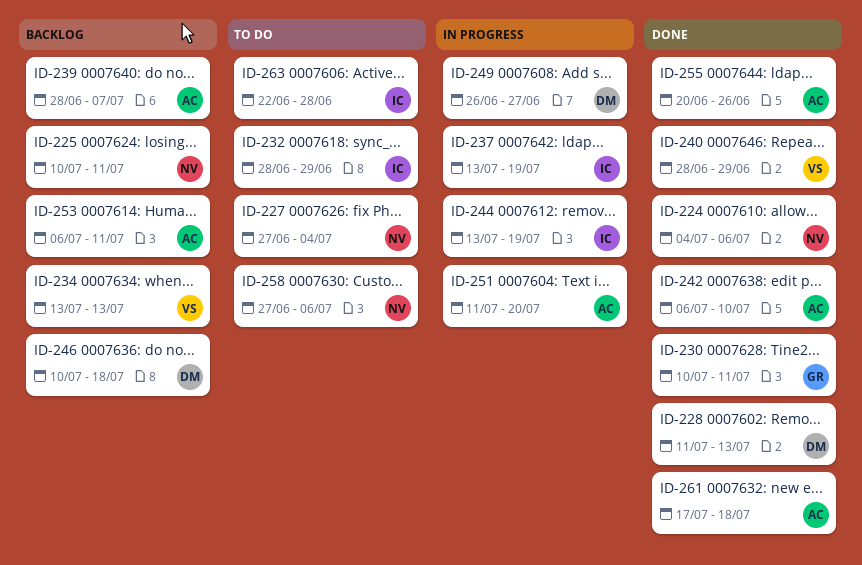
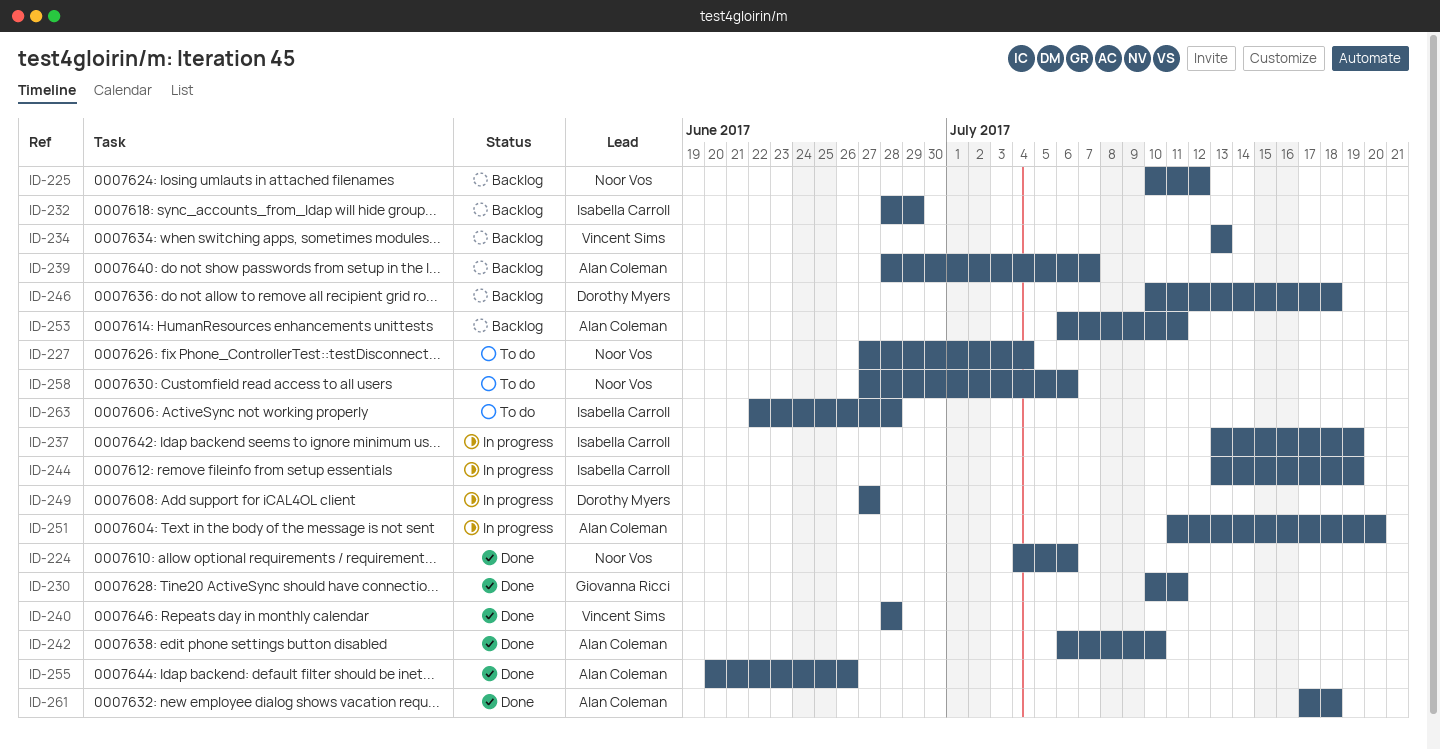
ID-225, due: Jul 11 -> Jul 12
ID-228: present -> none
ID-232, status: To do -> Backlog
ID-240, due: Jun 29 -> Jun 28
ID-249, start: Jun 26 -> Jun 27

